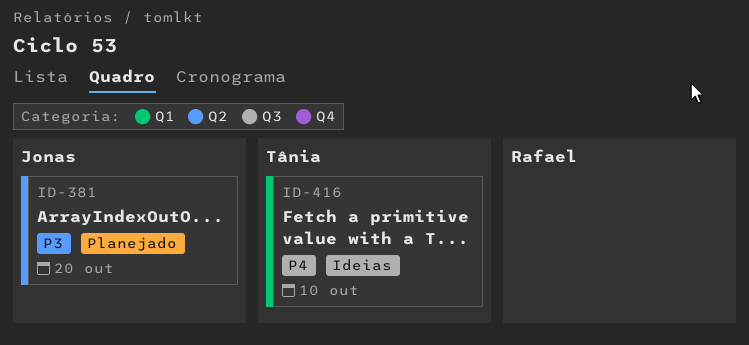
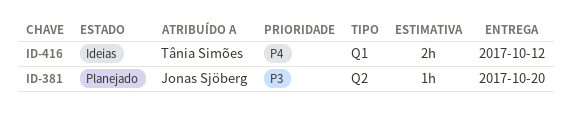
ID-416, due: Oct 10 -> Oct 12

